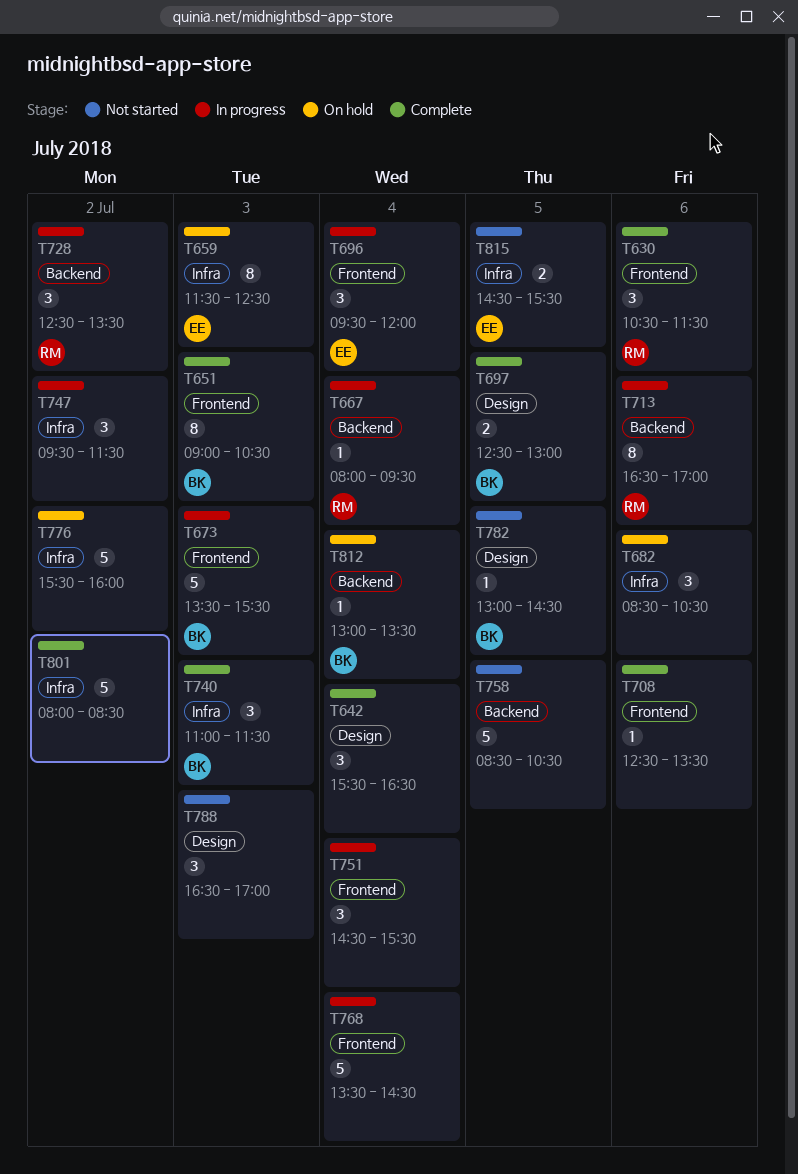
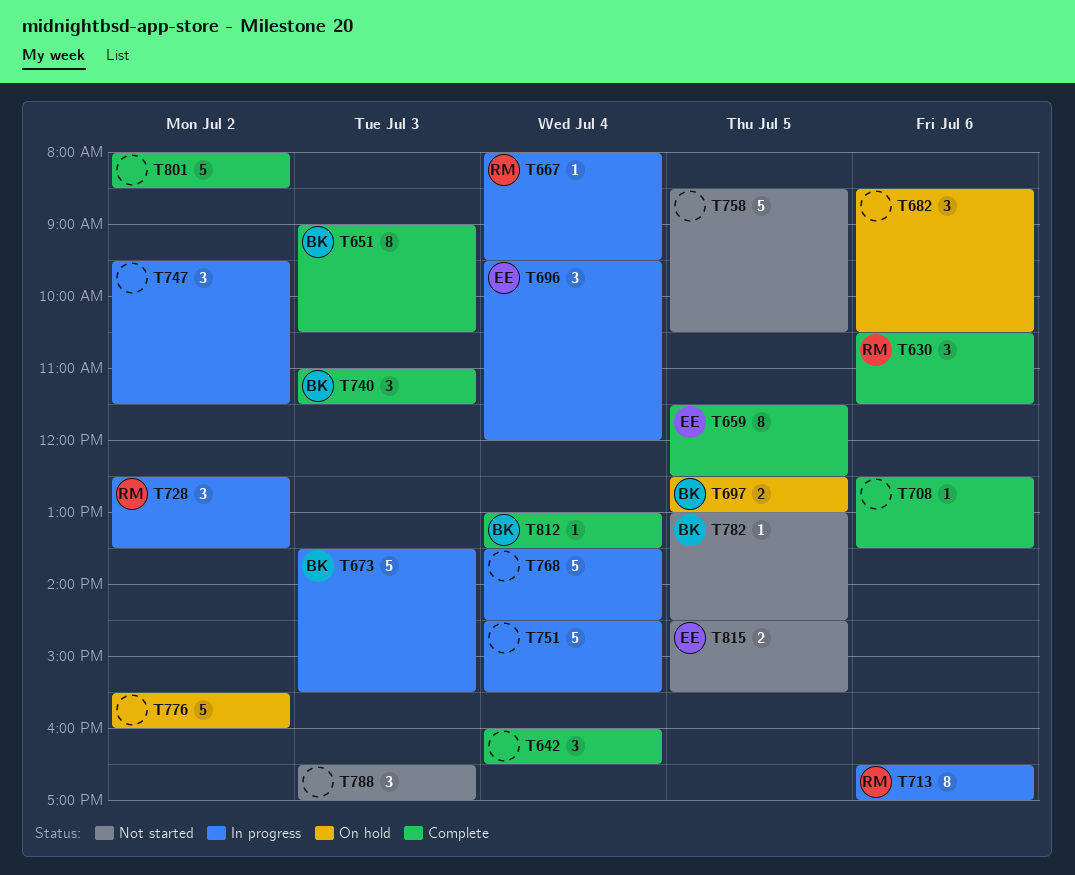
T642, begins: 15:30 -> 16:00
T659, status: On hold -> Complete
T659, day: Jul 3 -> Jul 5
T697, status: Complete -> On hold
T751, estimate: 3 -> 5
T812, status: On hold -> Complete

